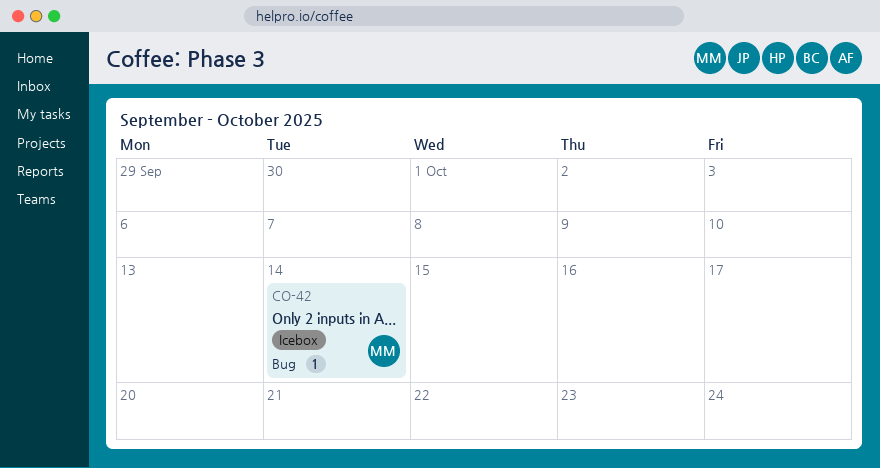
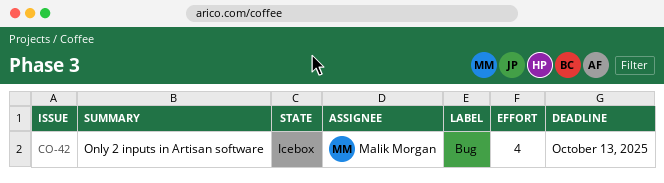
CO-42, estimate: 1 -> 4
CO-42, due: Oct 14 -> Oct 13

